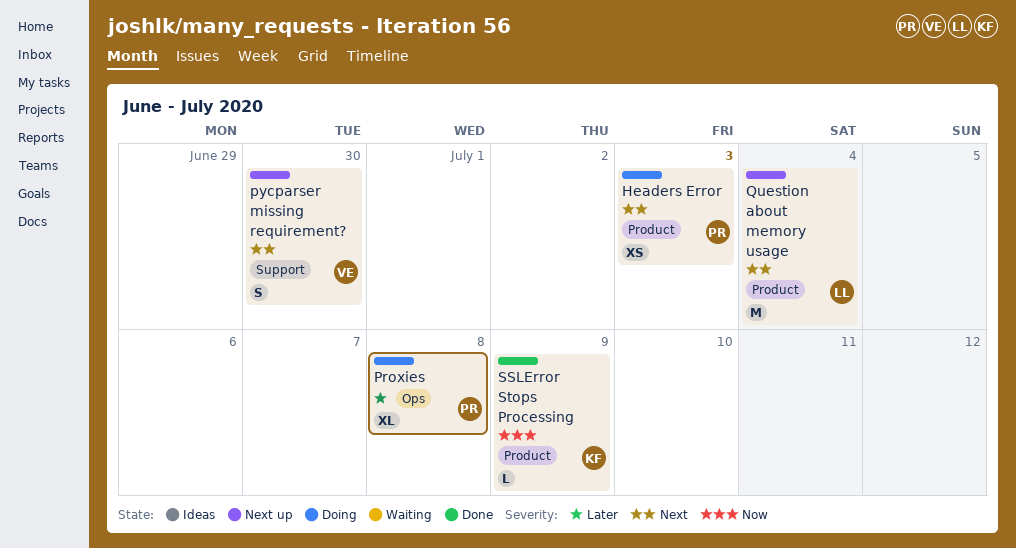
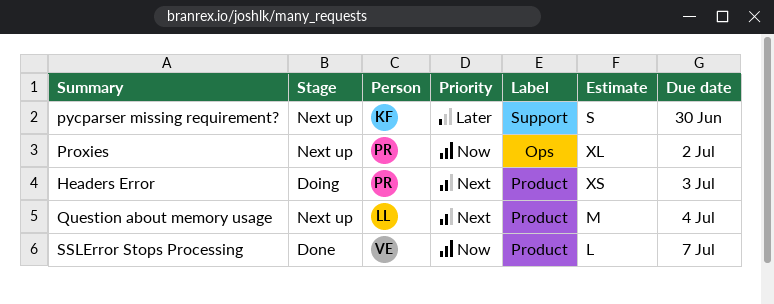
Proxies, status: Doing -> Next up
Proxies, priority: Later -> Now
Proxies, due: Jul 8 -> Jul 2
pycparser missing requirement?, owner: VE -> KF
pycparser missing requirement?, priority: Next -> Later
SSLError Stops Processing, owner: KF -> VE
SSLError Stops Processing, due: Jul 9 -> Jul 7

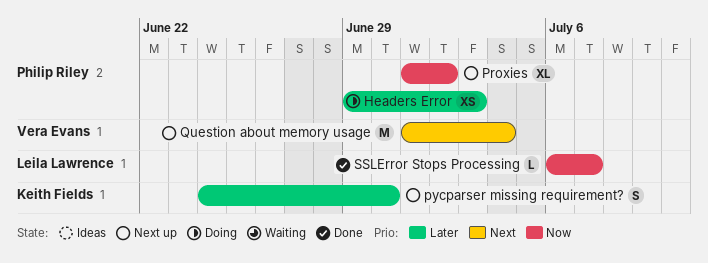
Headers Error, priority: Next -> Later
Question about memory usage, owner: Leila Lawrence -> Vera Evans
SSLError Stops Processing, owner: Vera Evans -> Leila Lawrence

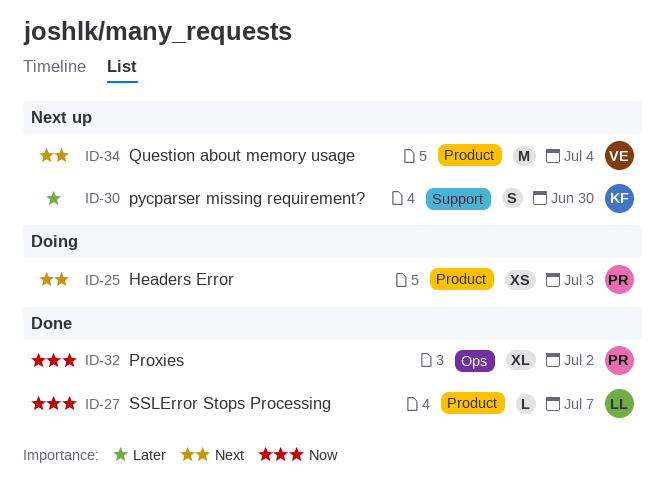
Headers Error, priority: Later -> Next
Proxies, status: Next up -> Done

